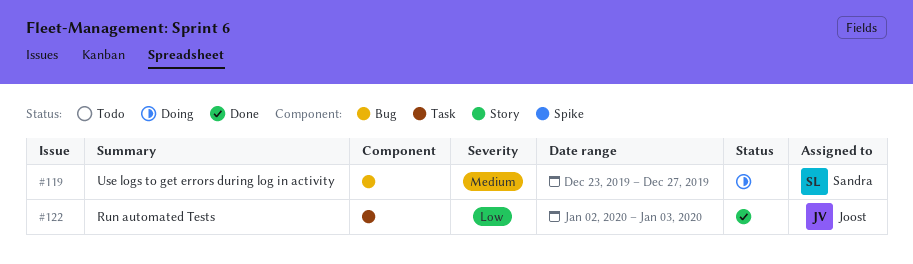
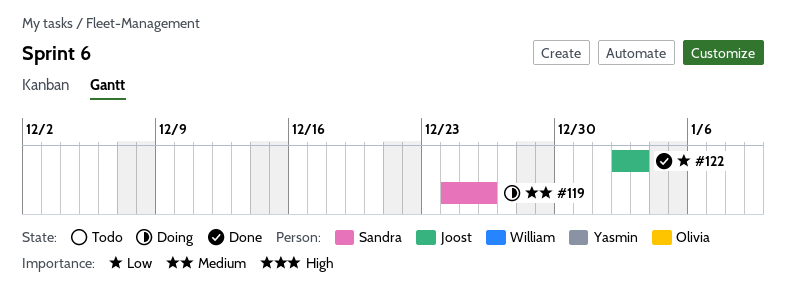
#119, start: Dec 23 -> Dec 24
#119, due: Dec 27 -> Dec 26

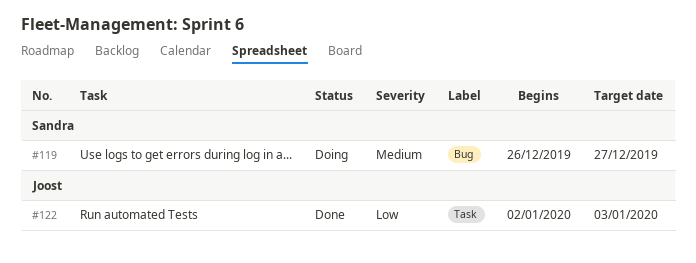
#119, start: Dec 24 -> Dec 26
#119, due: Dec 26 -> Dec 27

